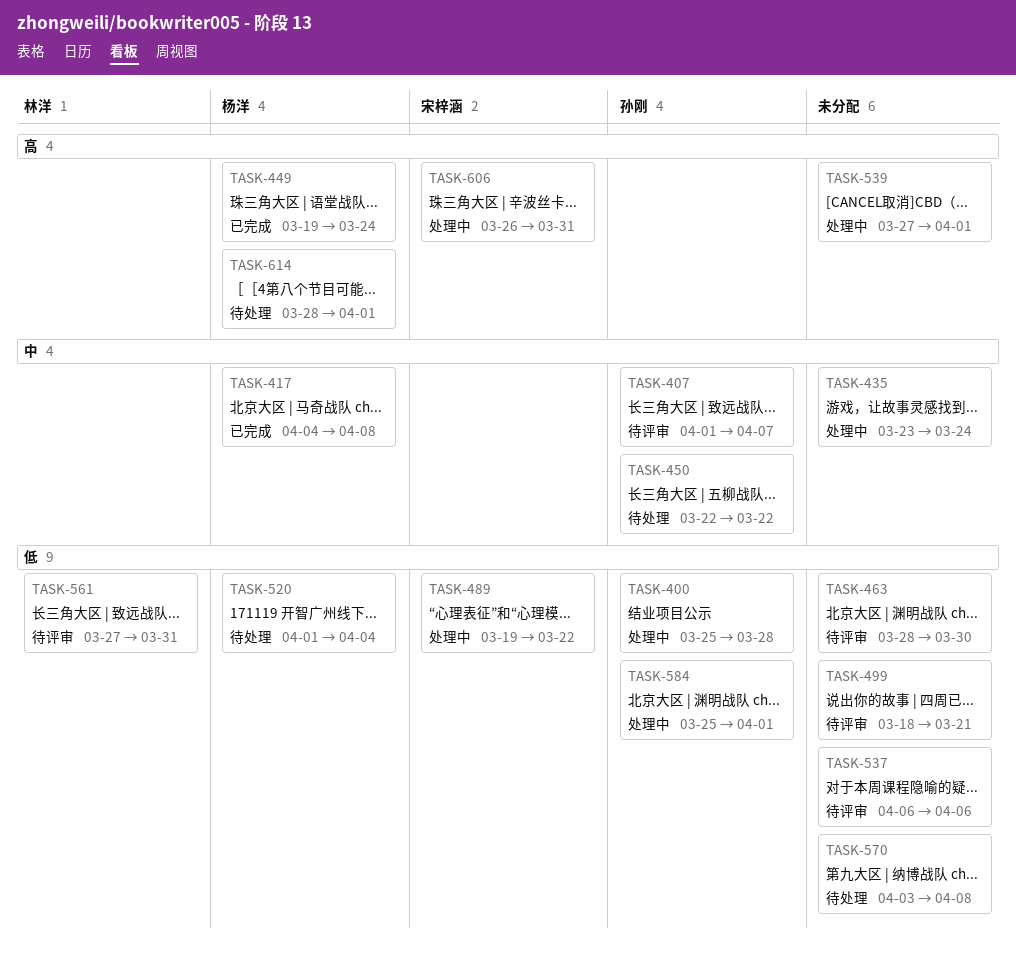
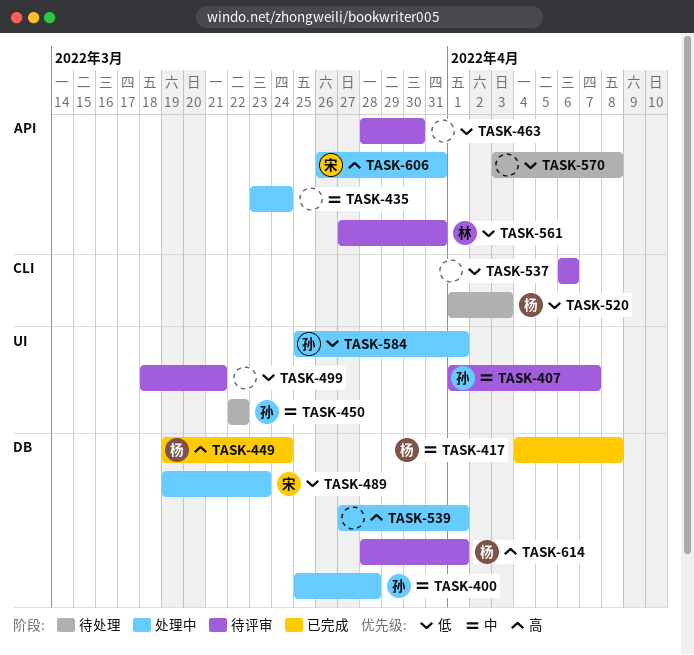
TASK-400, priority: 低 -> 中
TASK-489, due: Mar 22 -> Mar 23
TASK-520, due: Apr 4 -> Apr 3
TASK-614, status: 待处理 -> 待评审

